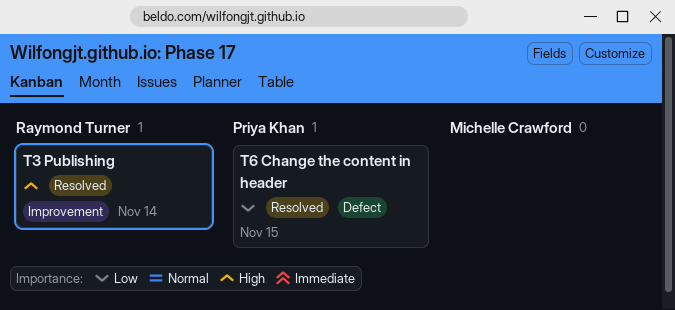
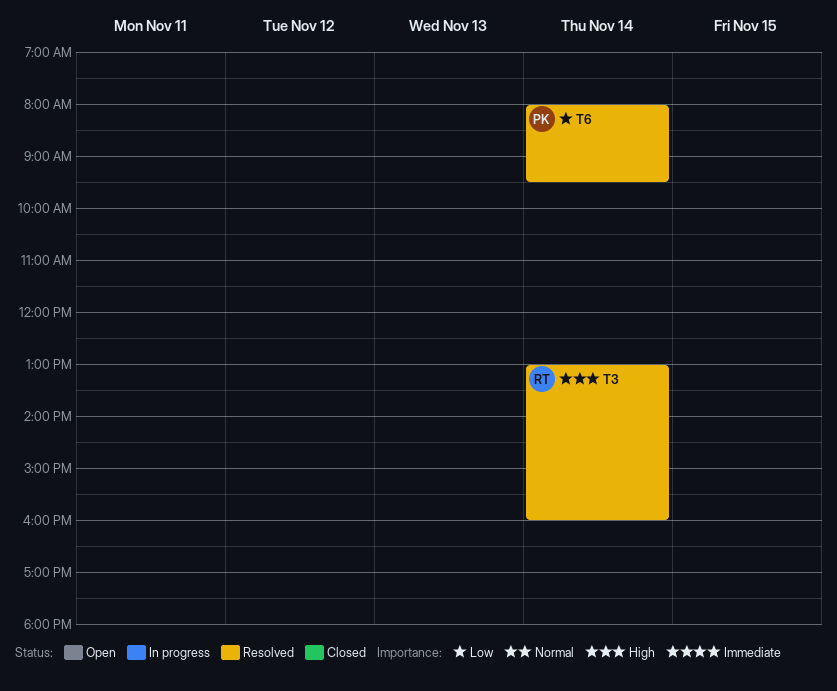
T6, day: Nov 15 -> Nov 14

